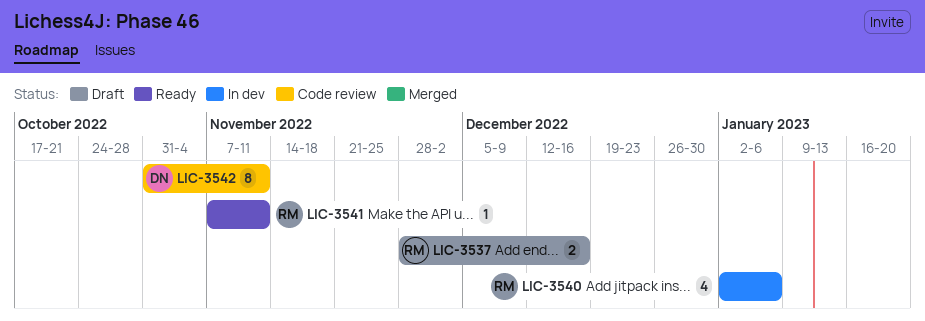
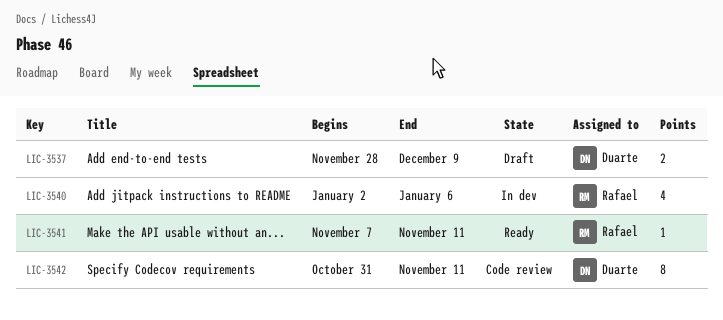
LIC-3537, owner: Rafael -> Duarte
LIC-3537, due: Dec 16 -> Dec 9

